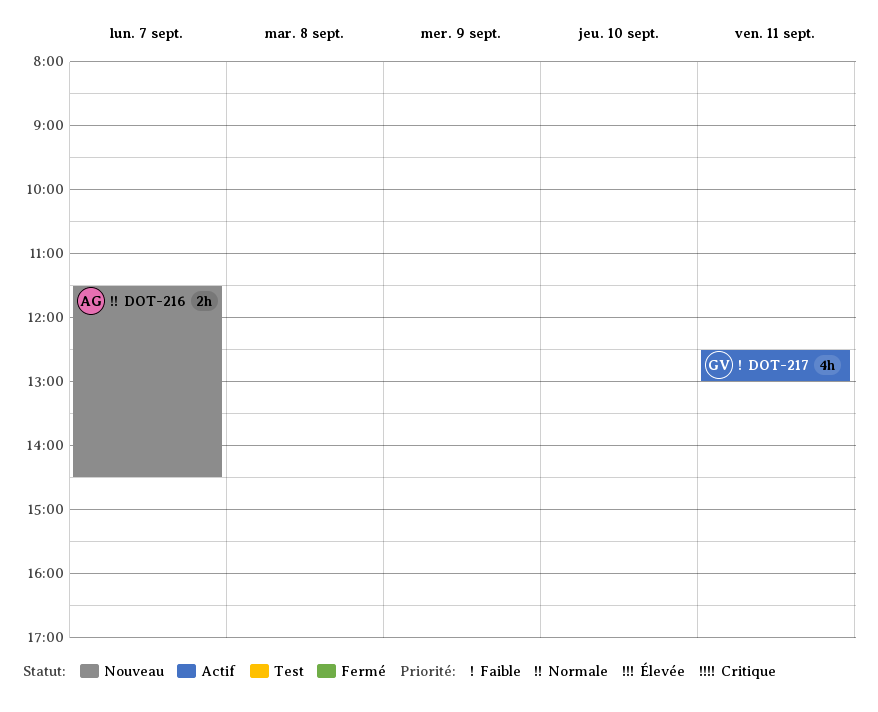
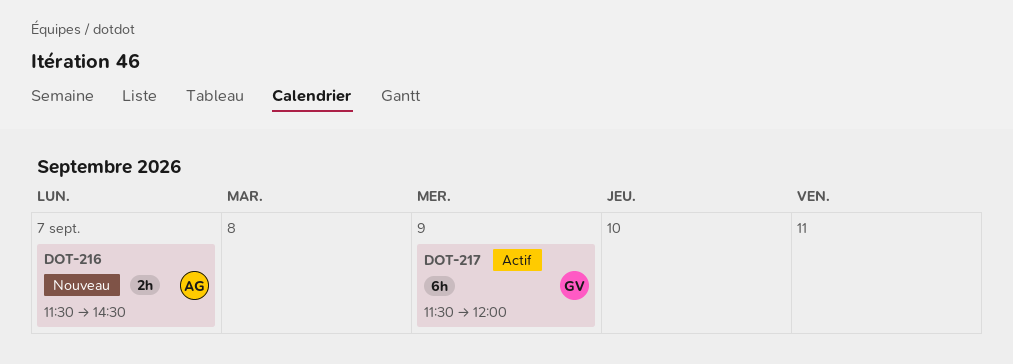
DOT-217, estimate: 4h -> 6h
DOT-217, day: Sep 11 -> Sep 9
DOT-217, begins: 12:30 -> 11:30
DOT-217, ends: 13:00 -> 12:00

